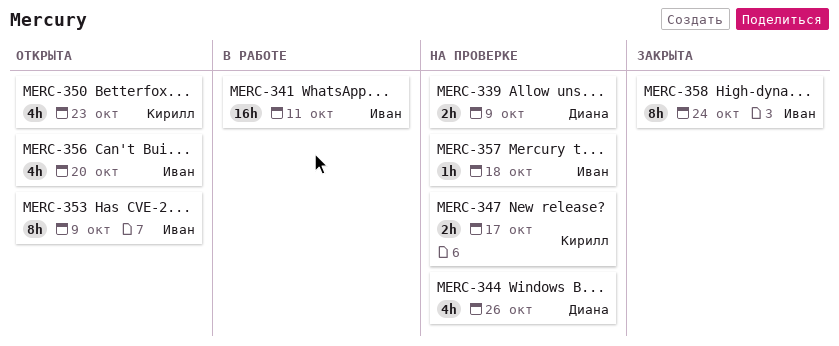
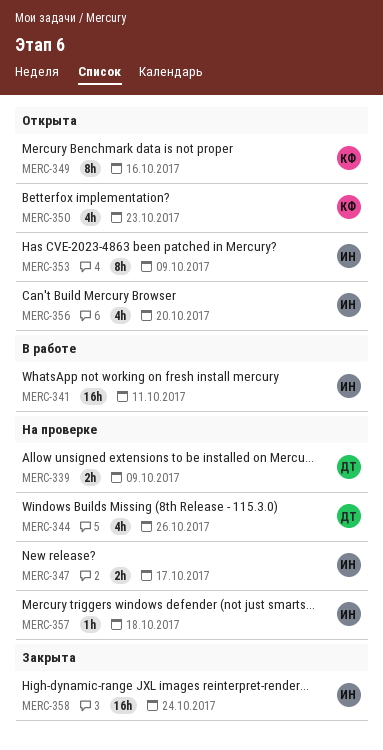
MERC-347, owner: Кирилл -> Иван
MERC-349: none -> present
MERC-358, estimate: 8h -> 16h

